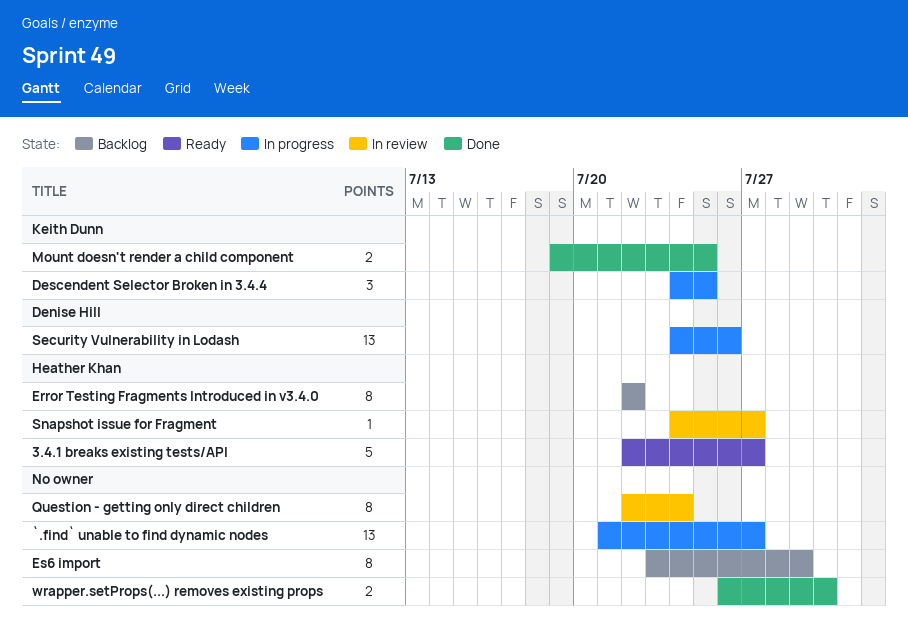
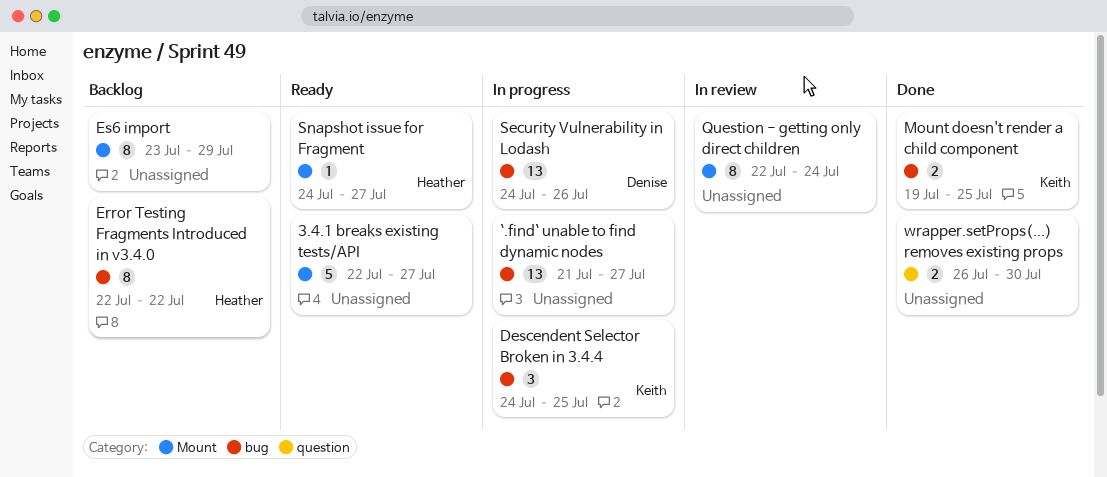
3.4.1 breaks existing tests/API, owner: Heather Khan -> none
Snapshot issue for Fragment, status: In review -> Ready

